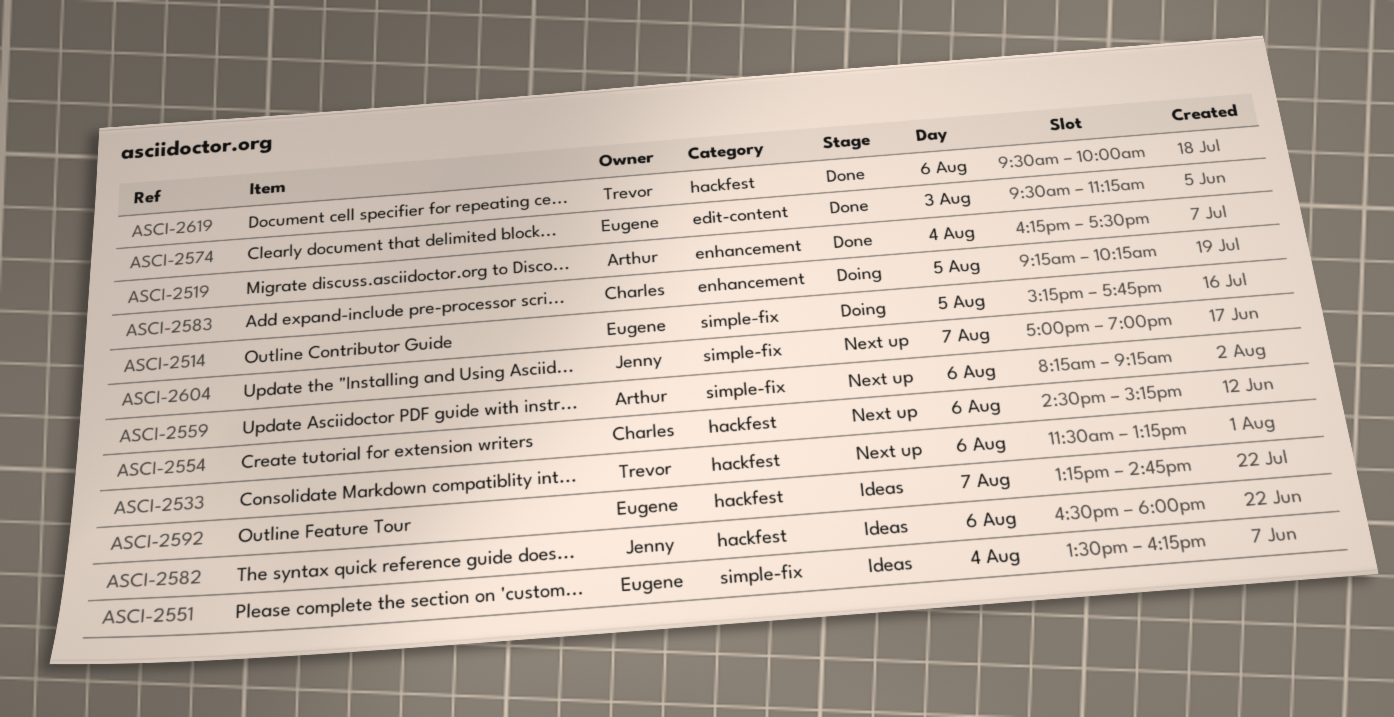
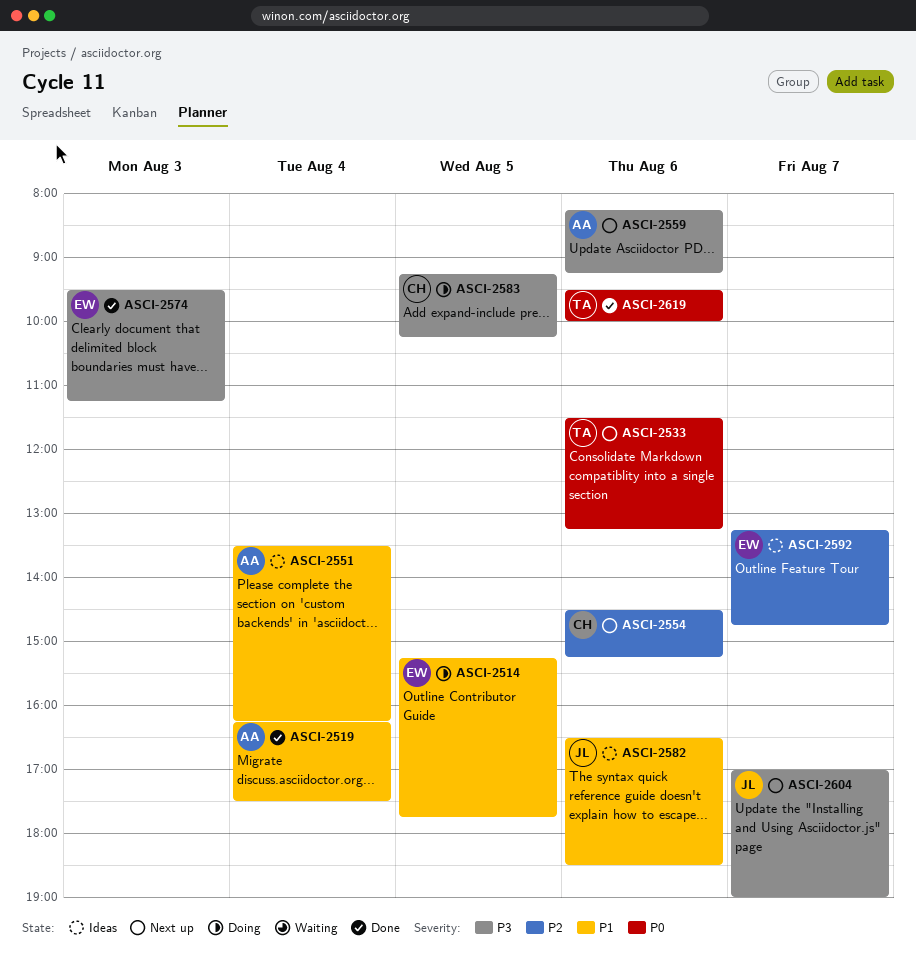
ASCI-2551, owner: Eugene -> Arthur
ASCI-2582, ends: 18:00 -> 18:30

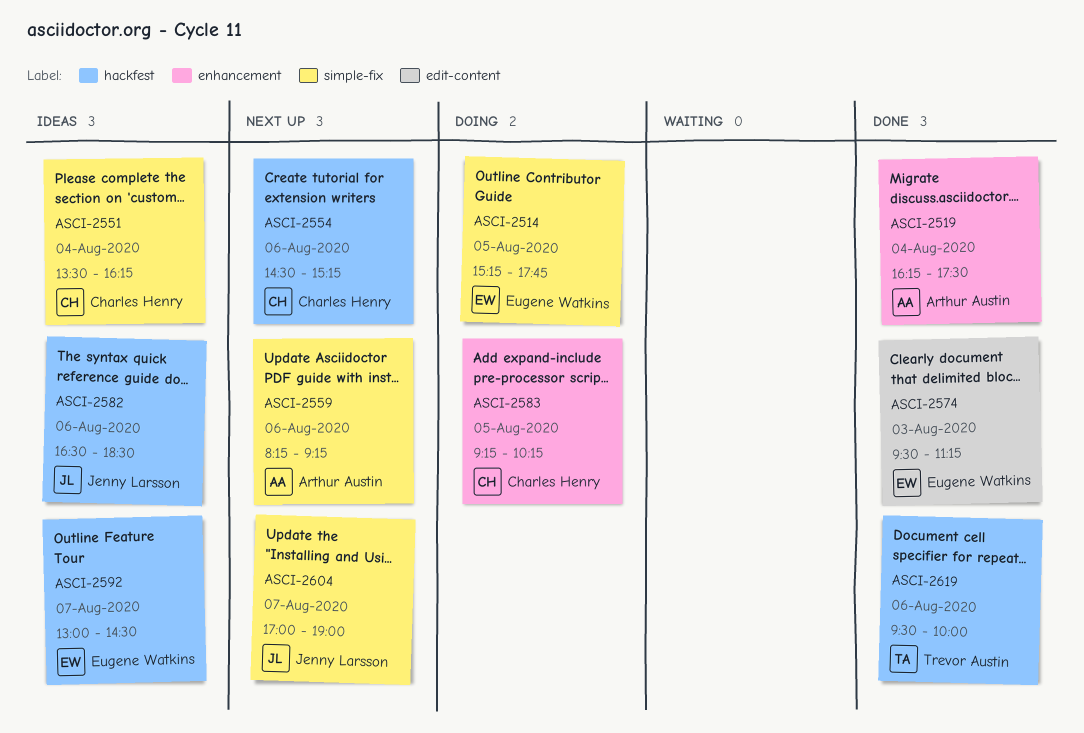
ASCI-2533: present -> none
ASCI-2551, owner: Arthur Austin -> Charles Henry
ASCI-2592, begins: 13:15 -> 13:00
ASCI-2592, ends: 14:45 -> 14:30

